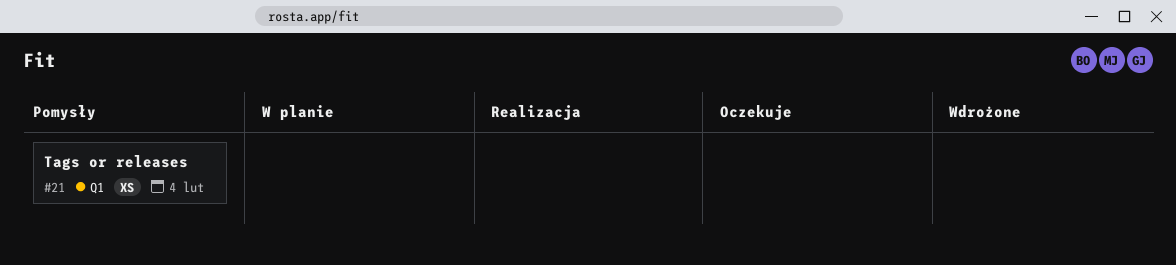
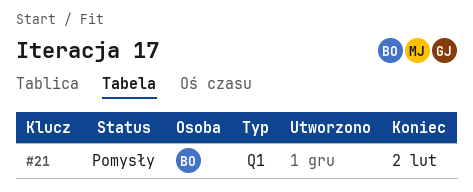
#21, due: Feb 4 -> Feb 2

